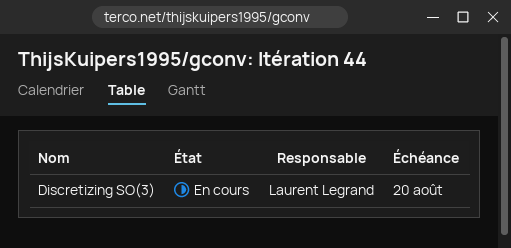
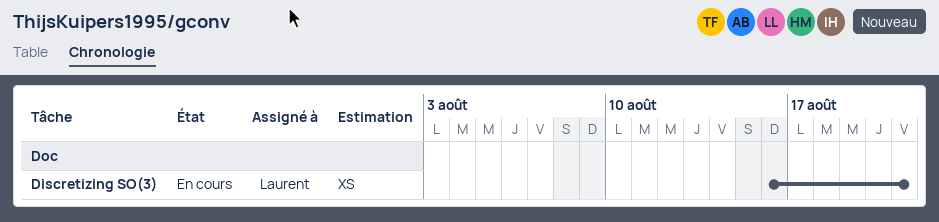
Discretizing SO(3), due: Aug 20 -> Aug 21

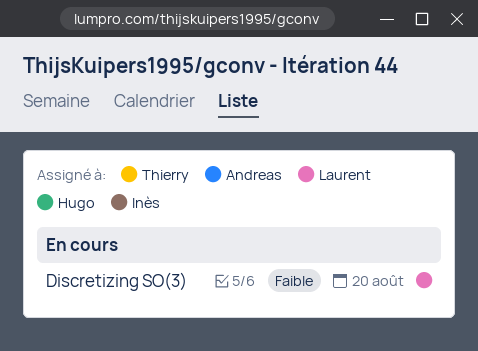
Discretizing SO(3), due: Aug 21 -> Aug 20

